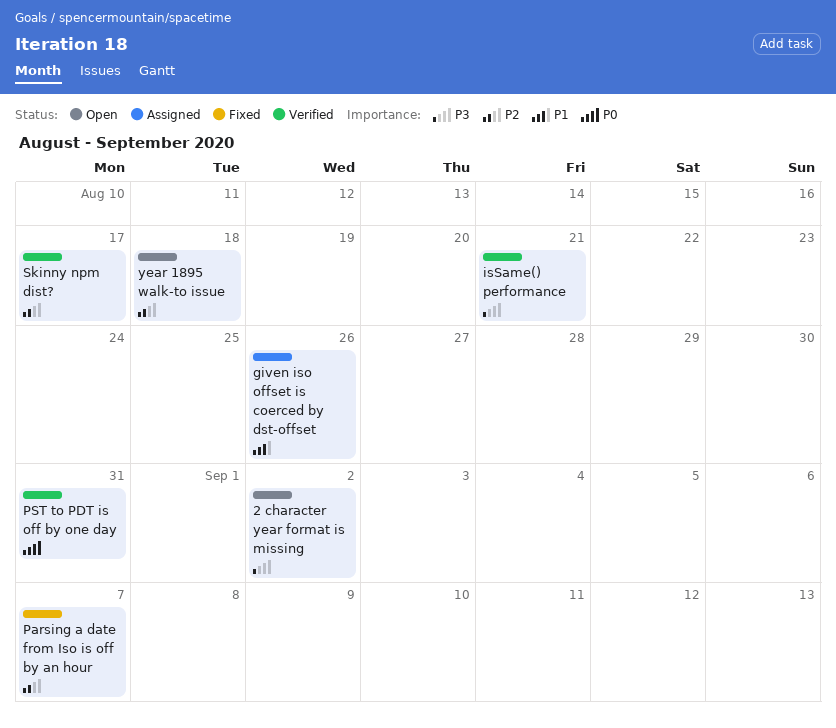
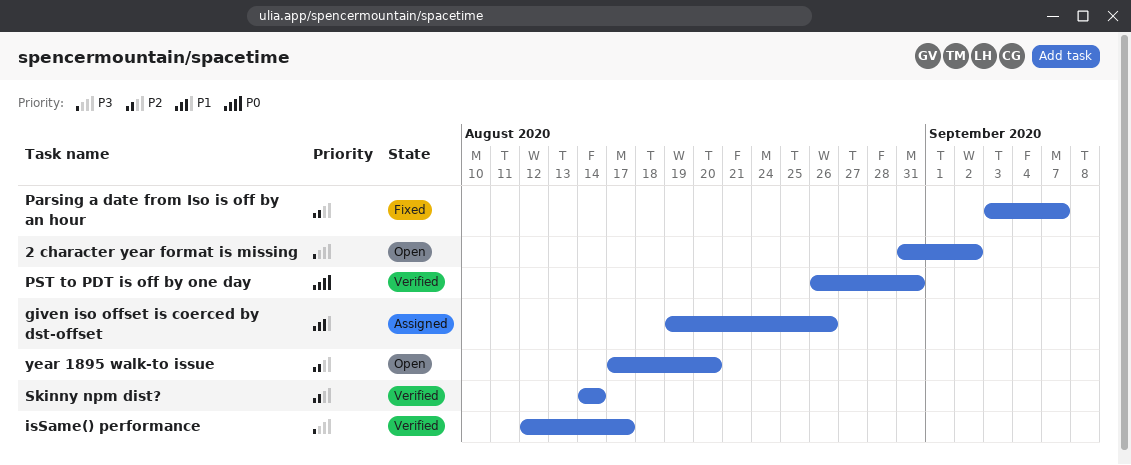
isSame() performance, due: Aug 21 -> Aug 17
Skinny npm dist?, due: Aug 17 -> Aug 14
year 1895 walk-to issue, due: Aug 18 -> Aug 20

